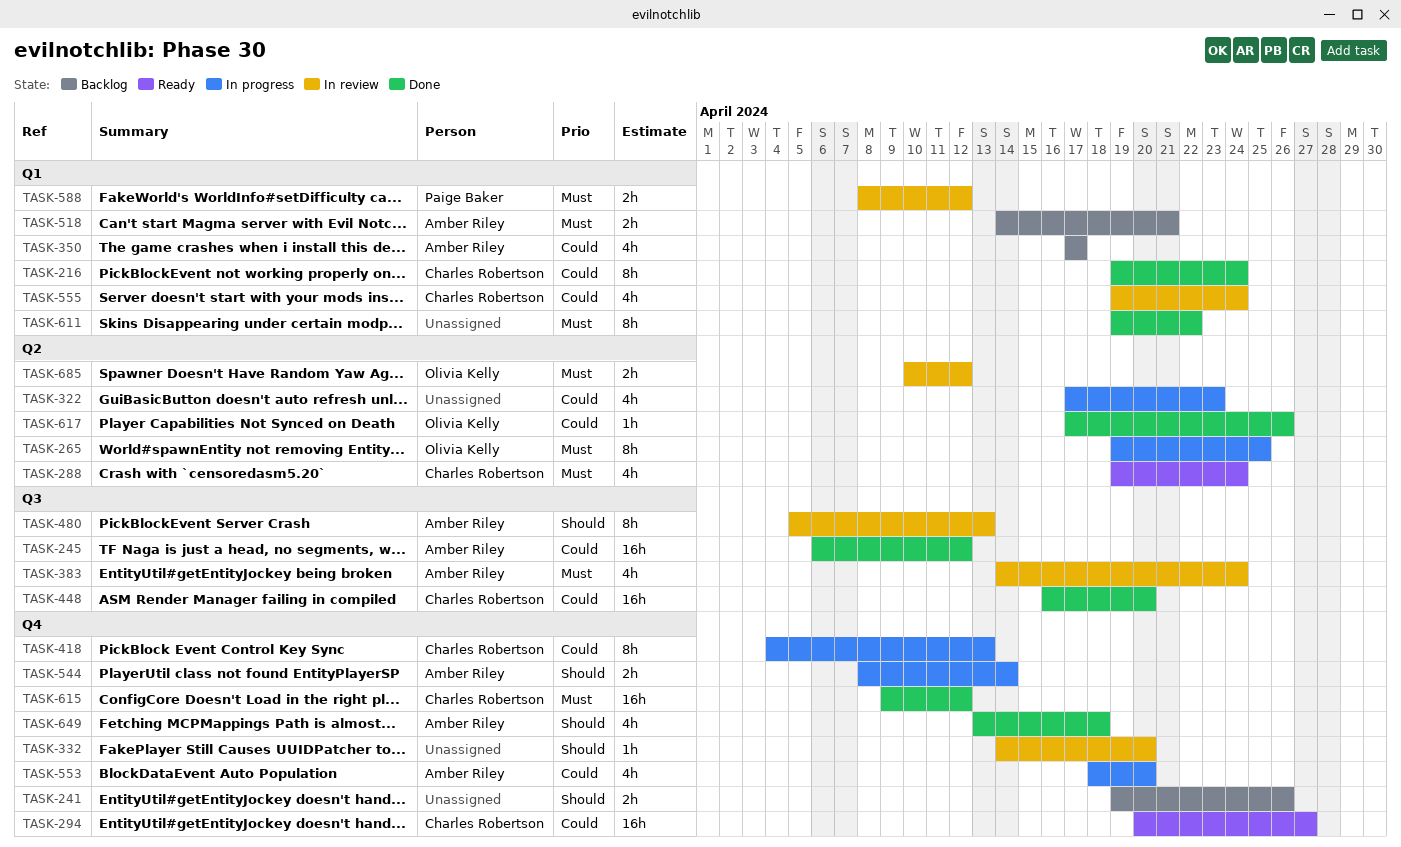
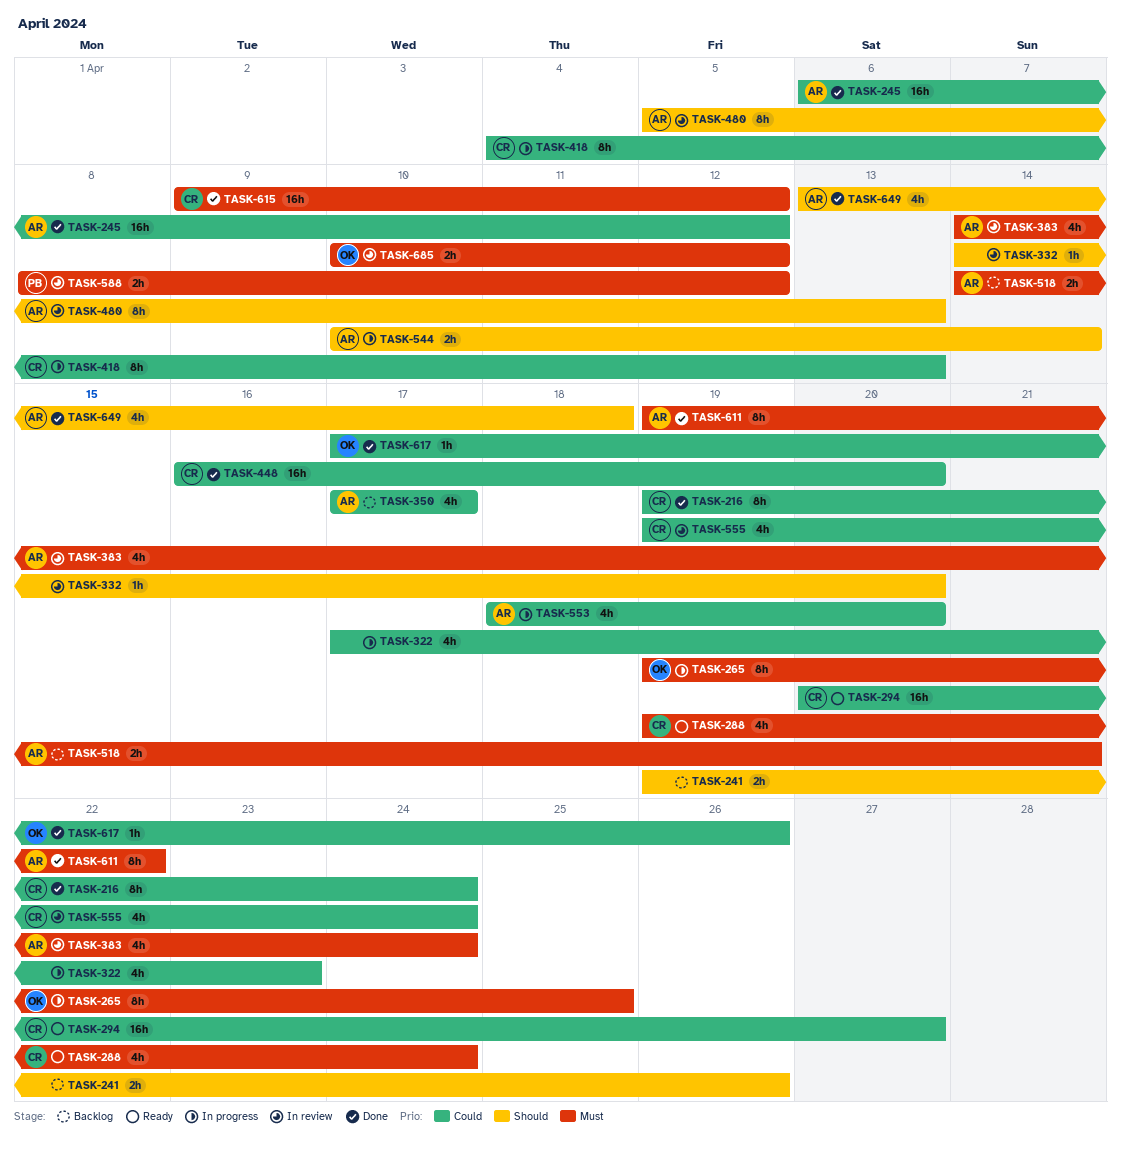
TASK-544, start: Apr 8 -> Apr 10
TASK-611, owner: none -> Amber Riley

